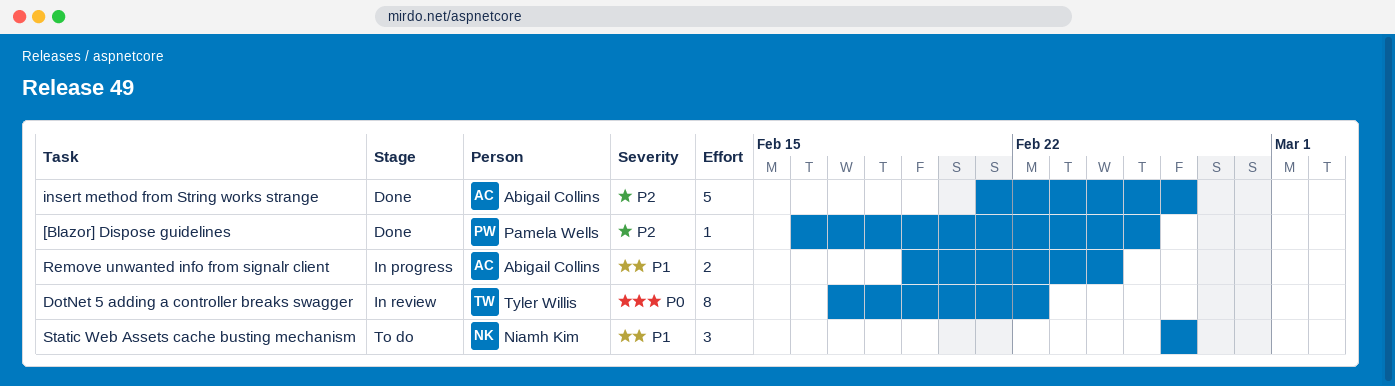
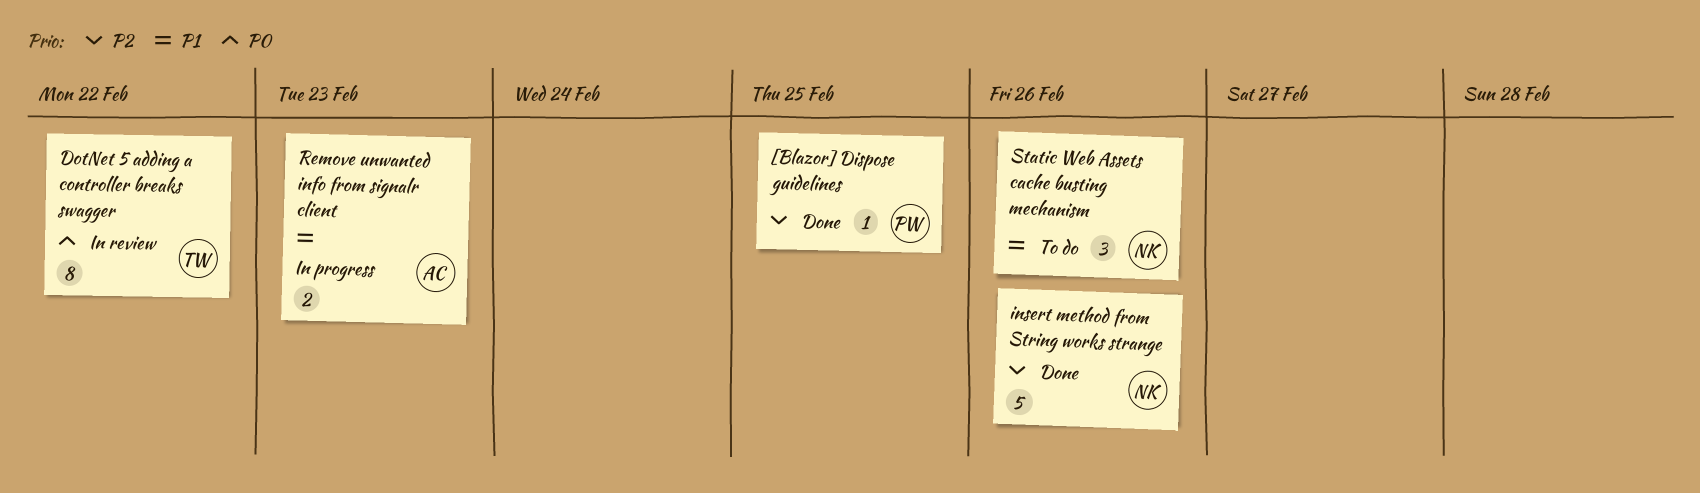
insert method from String works strange, owner: Abigail Collins -> Niamh Kim
Remove unwanted info from signalr client, due: Feb 24 -> Feb 23

